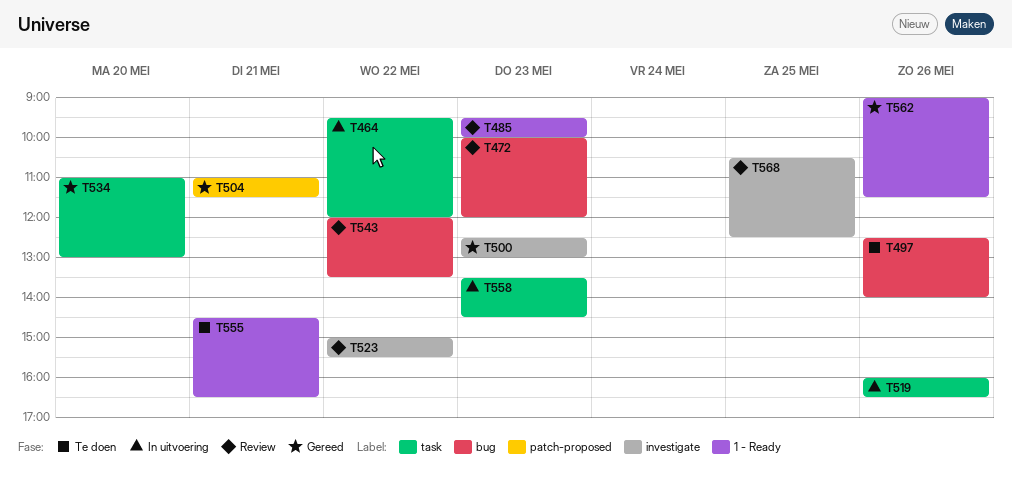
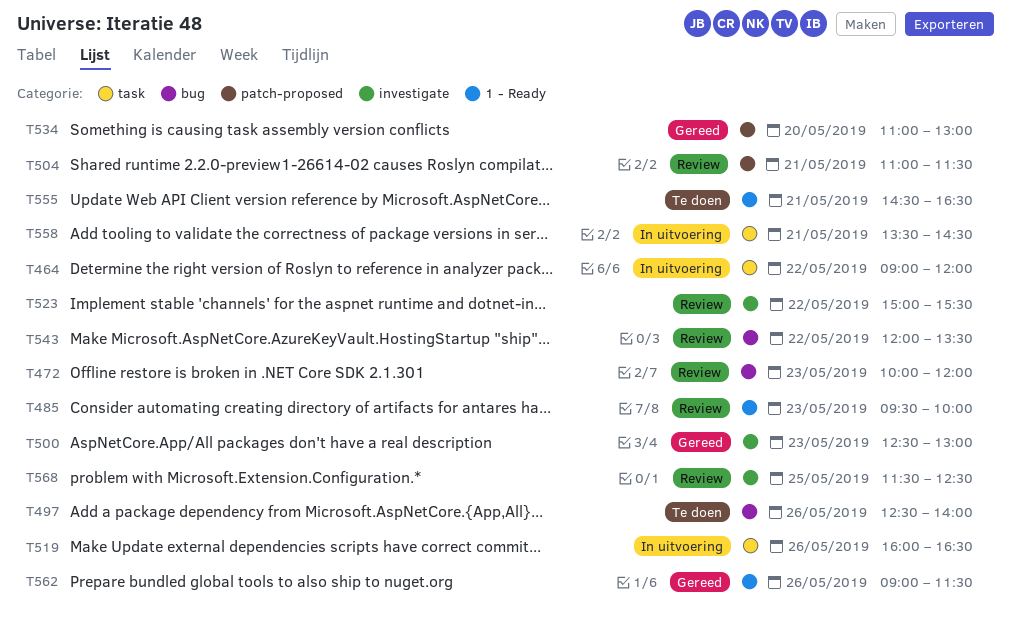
T464, begins: 09:30 -> 09:00
T504, status: Gereed -> Review
T534, label: task -> patch-proposed
T558, day: May 23 -> May 21
T568, begins: 10:30 -> 11:30

